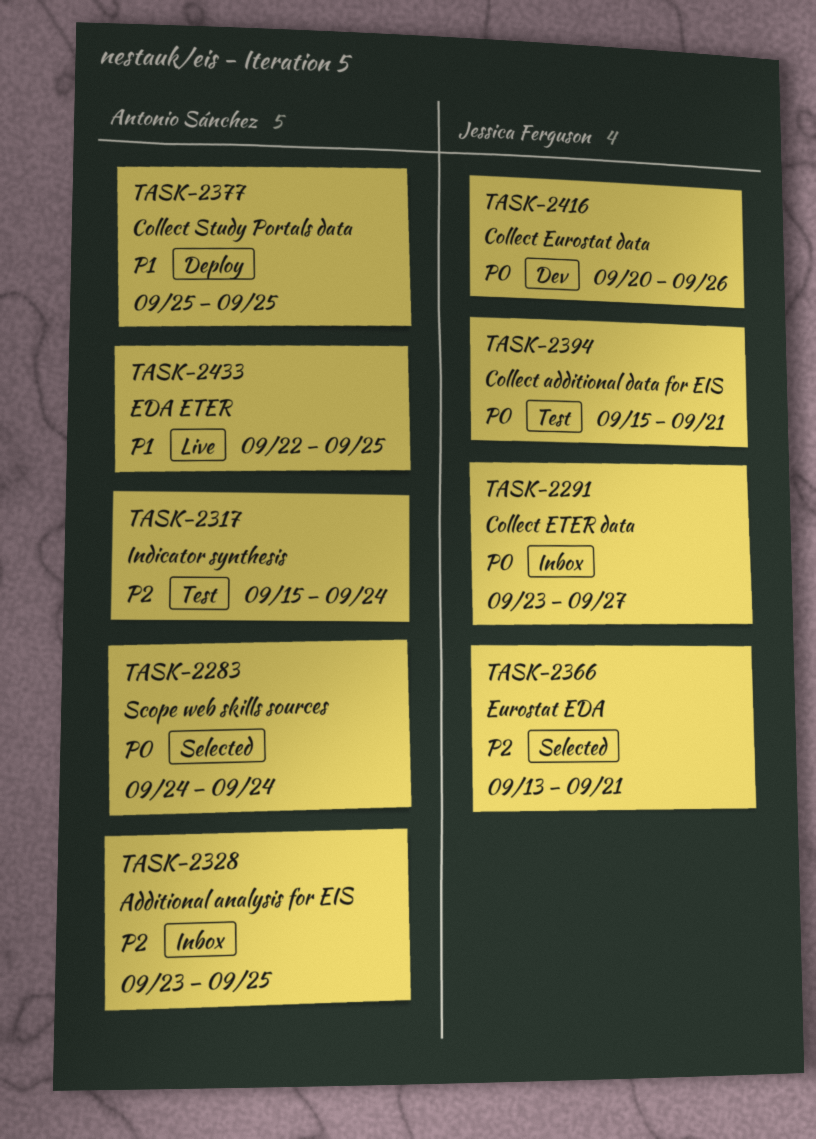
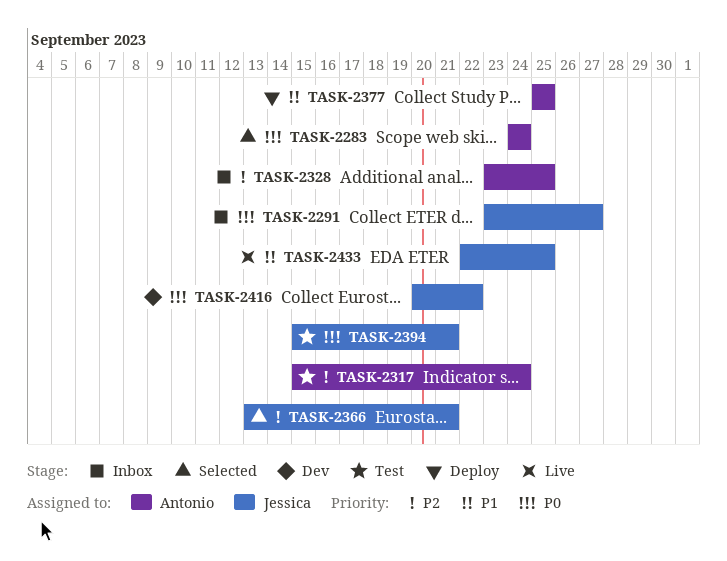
TASK-2416, due: Sep 26 -> Sep 22
TASK-2433, owner: Antonio Sánchez -> Jessica Ferguson

